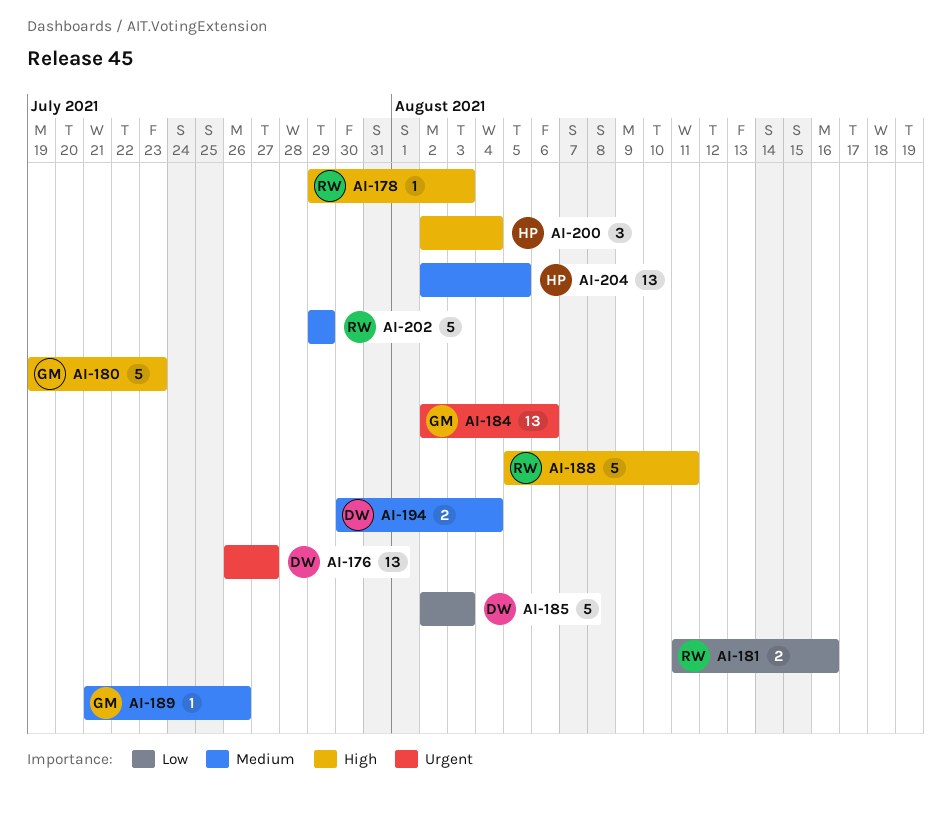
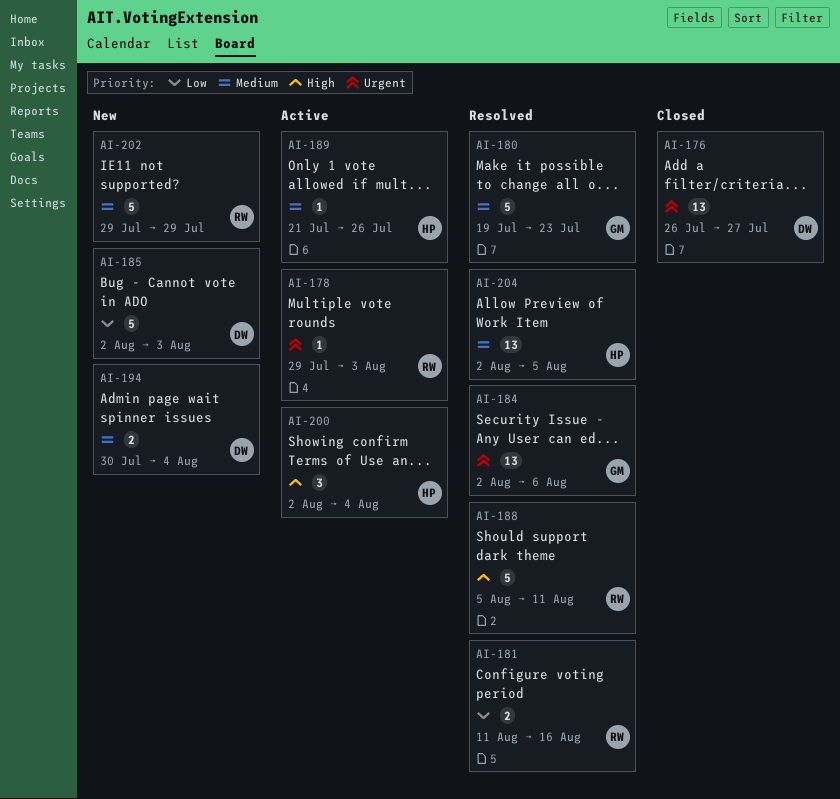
AI-178, priority: High -> Urgent
AI-180, priority: High -> Medium
AI-189, owner: GM -> HP

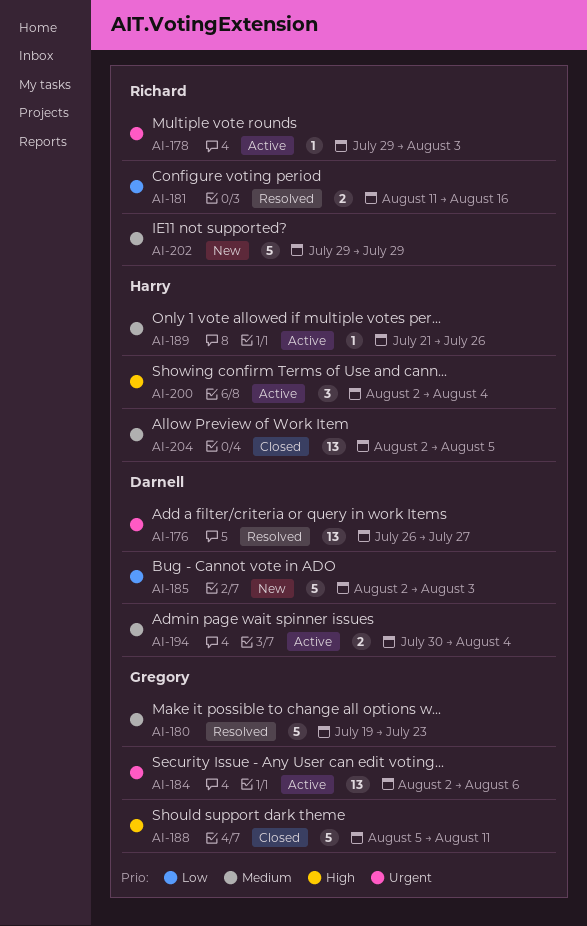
AI-176, status: Closed -> Resolved
AI-184, status: Resolved -> Active
AI-188, status: Resolved -> Closed
AI-188, owner: Richard -> Gregory
AI-194, status: New -> Active
AI-204, status: Resolved -> Closed

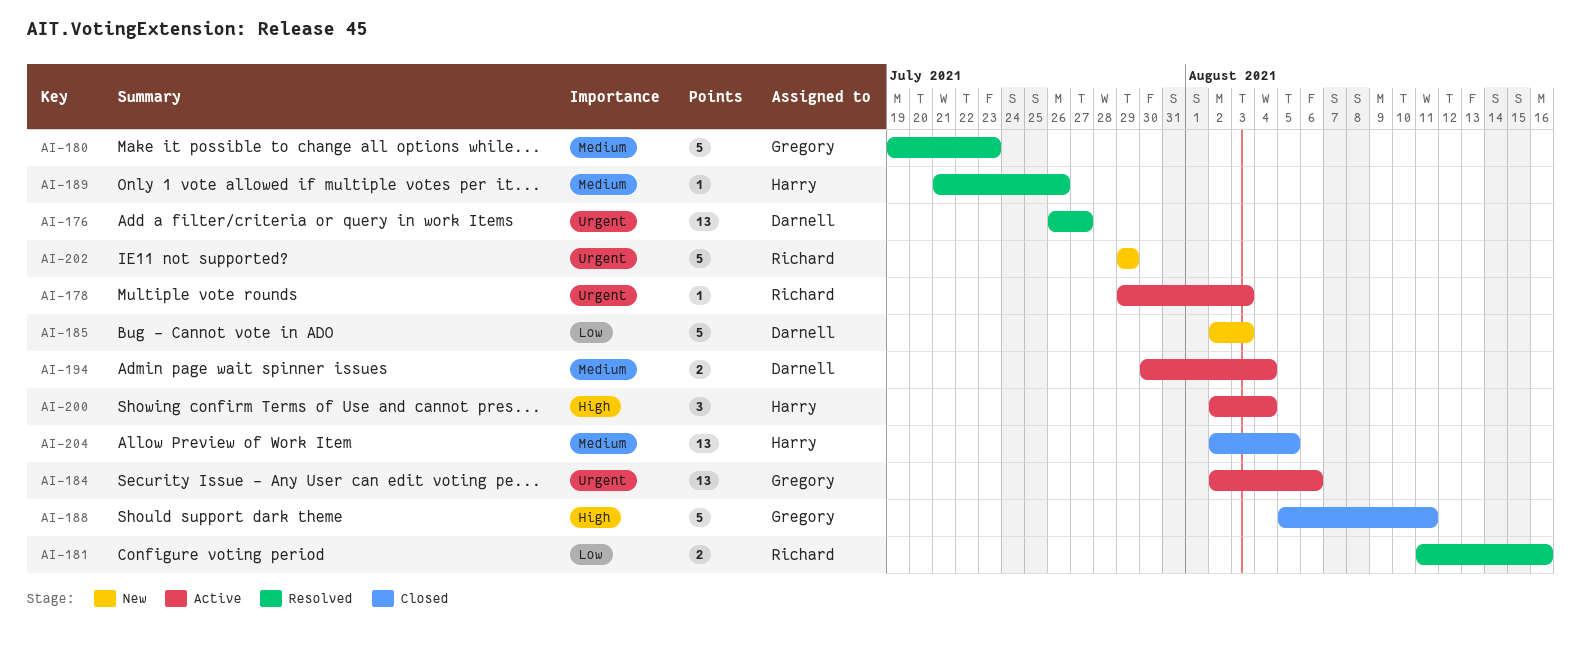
AI-189, status: Active -> Resolved
AI-202, priority: Medium -> Urgent

